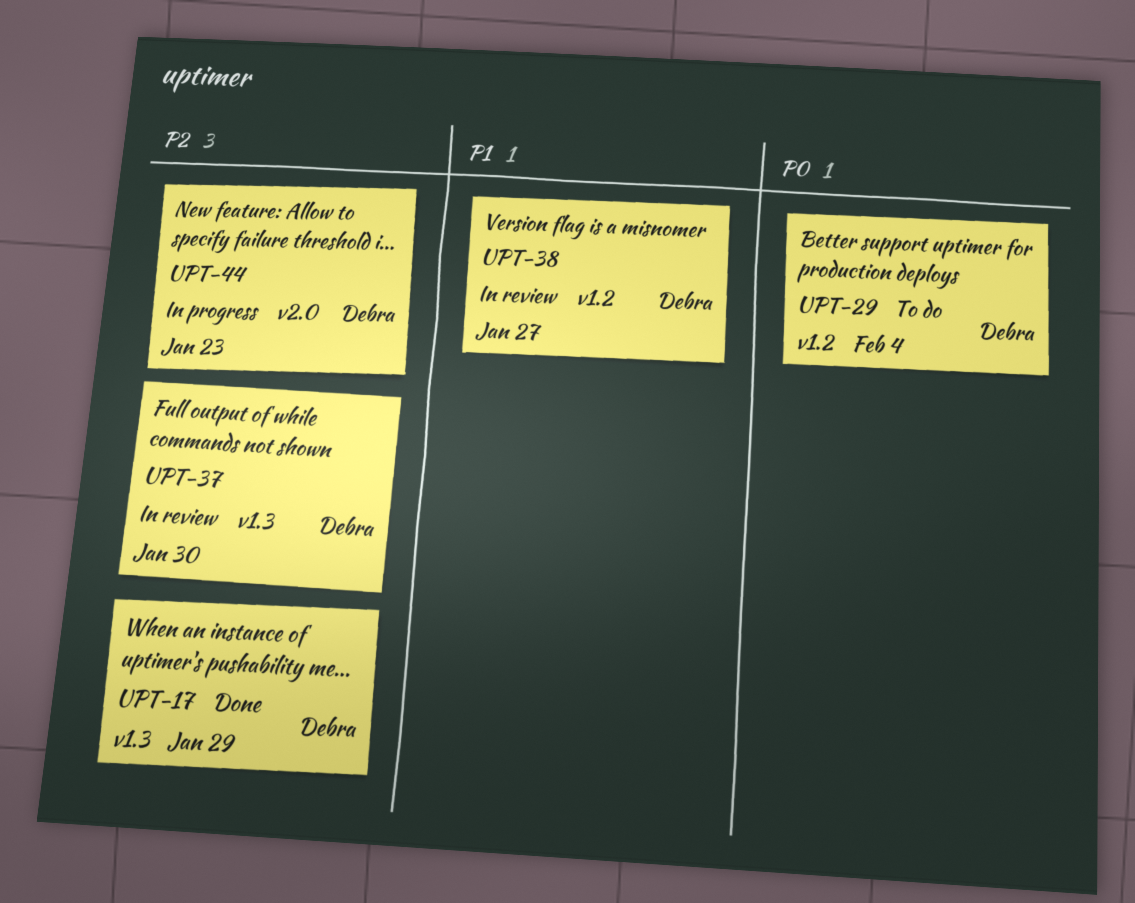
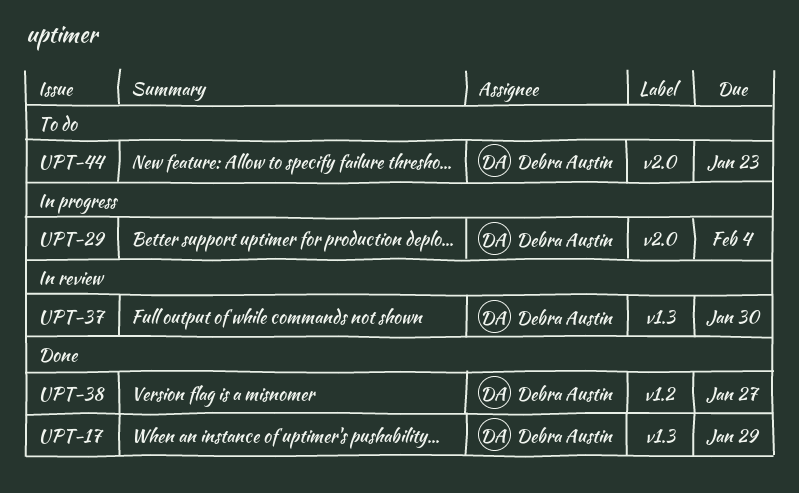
UPT-29, status: To do -> In progress
UPT-29, label: v1.2 -> v2.0
UPT-38, status: In review -> Done
UPT-44, status: In progress -> To do

